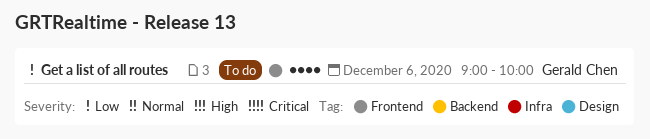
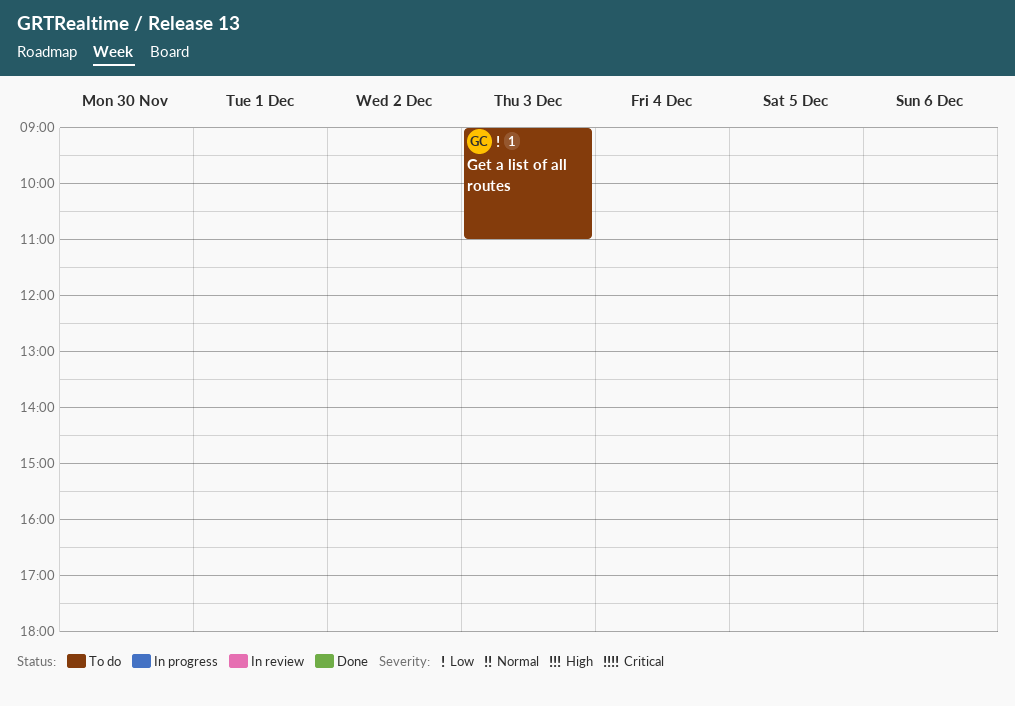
Get a list of all routes, estimate: 4 -> 1
Get a list of all routes, day: Dec 6 -> Dec 3
Get a list of all routes, ends: 10:00 -> 11:00

